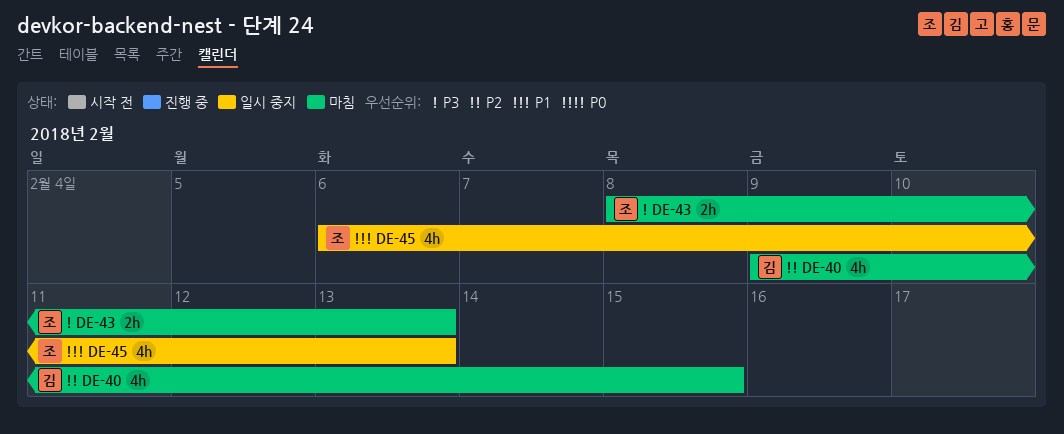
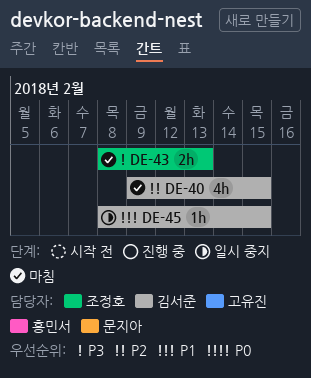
DE-45, owner: 조정호 -> 김서준
DE-45, estimate: 4h -> 1h
DE-45, start: Feb 6 -> Feb 8
DE-45, due: Feb 13 -> Feb 15

